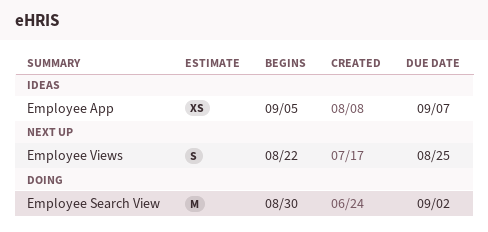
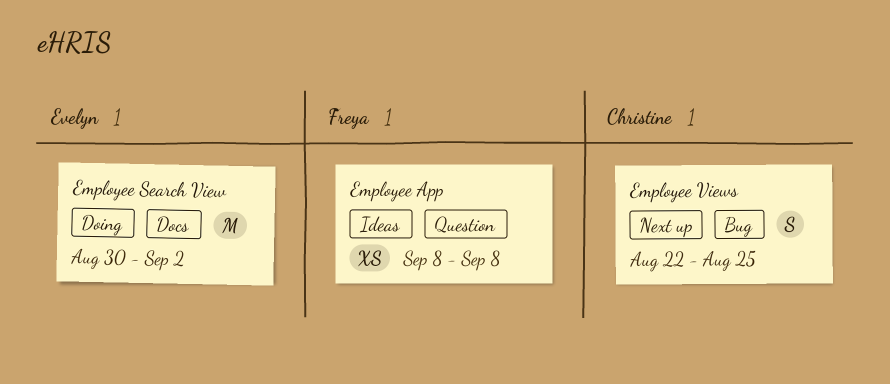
Employee App, start: Sep 5 -> Sep 8
Employee App, due: Sep 7 -> Sep 8

